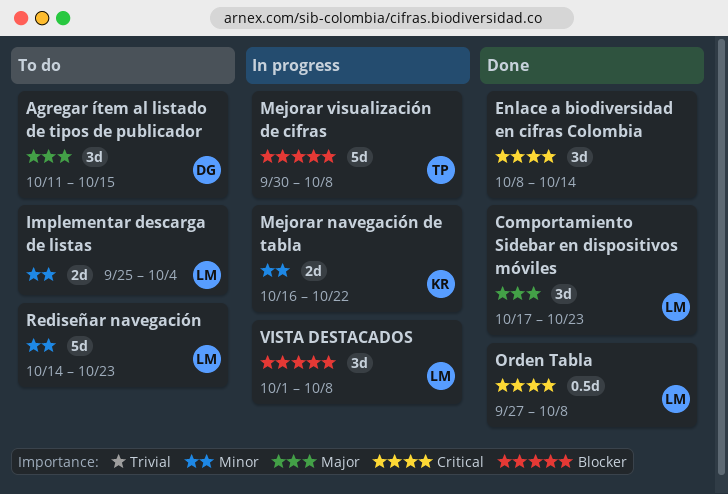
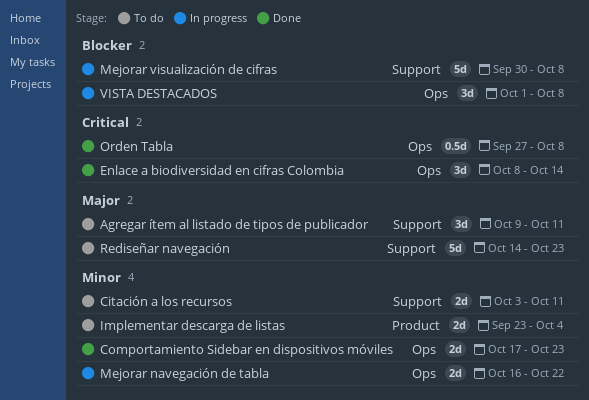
Agregar ítem al listado de tipos de publicador, start: Oct 11 -> Oct 9
Agregar ítem al listado de tipos de publicador, due: Oct 15 -> Oct 11
Citación a los recursos: none -> present
Comportamiento Sidebar en dispositivos móviles, priority: Major -> Minor
Comportamiento Sidebar en dispositivos móviles, estimate: 3d -> 2d
Implementar descarga de listas, start: Sep 25 -> Sep 23
Rediseñar navegación, priority: Minor -> Major

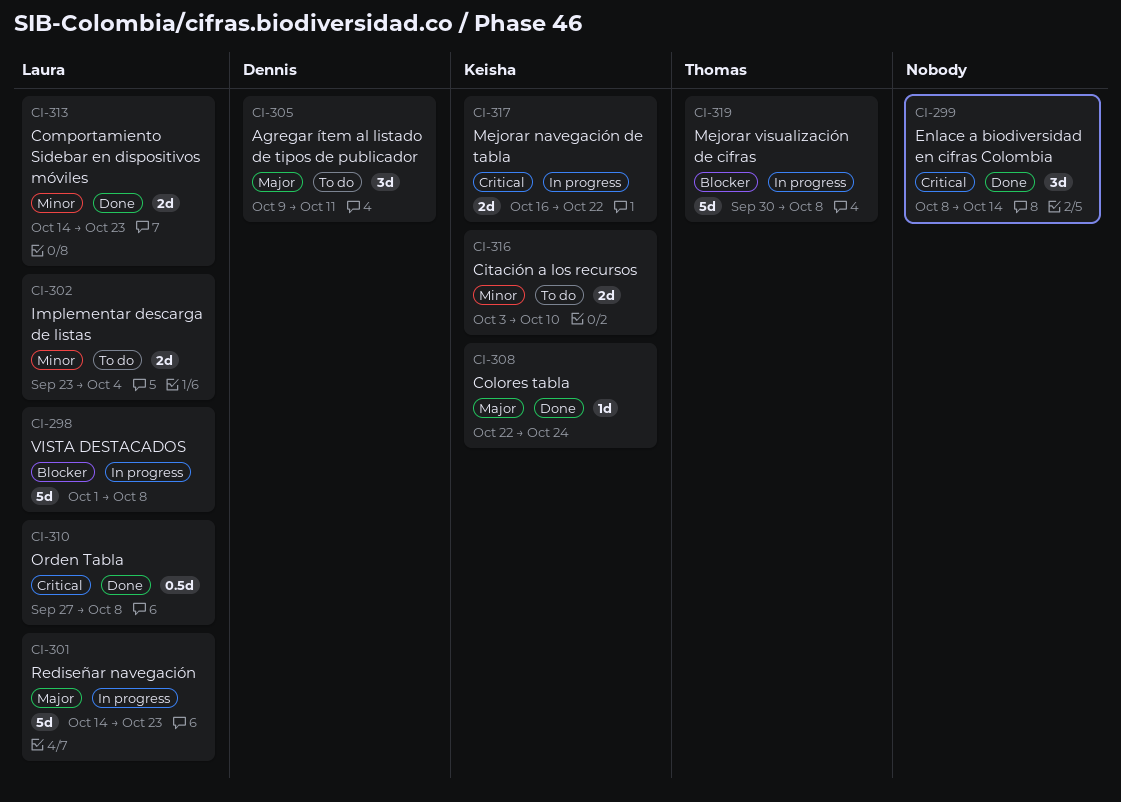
Citación a los recursos, due: Oct 11 -> Oct 10
Colores tabla: none -> present
Comportamiento Sidebar en dispositivos móviles, start: Oct 17 -> Oct 14
Mejorar navegación de tabla, priority: Minor -> Critical
Rediseñar navegación, status: To do -> In progress
VISTA DESTACADOS, estimate: 3d -> 5d

